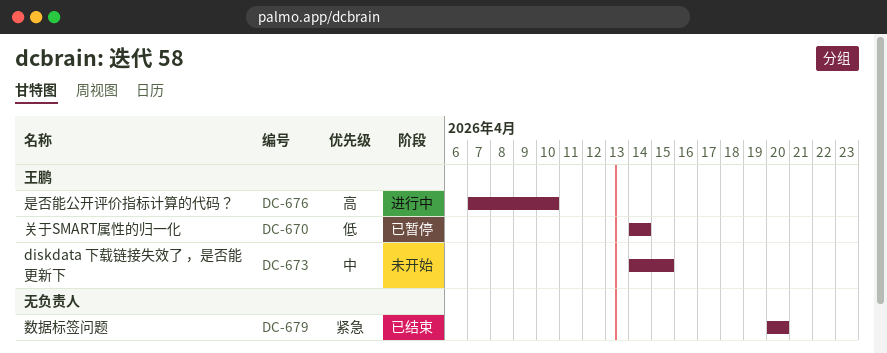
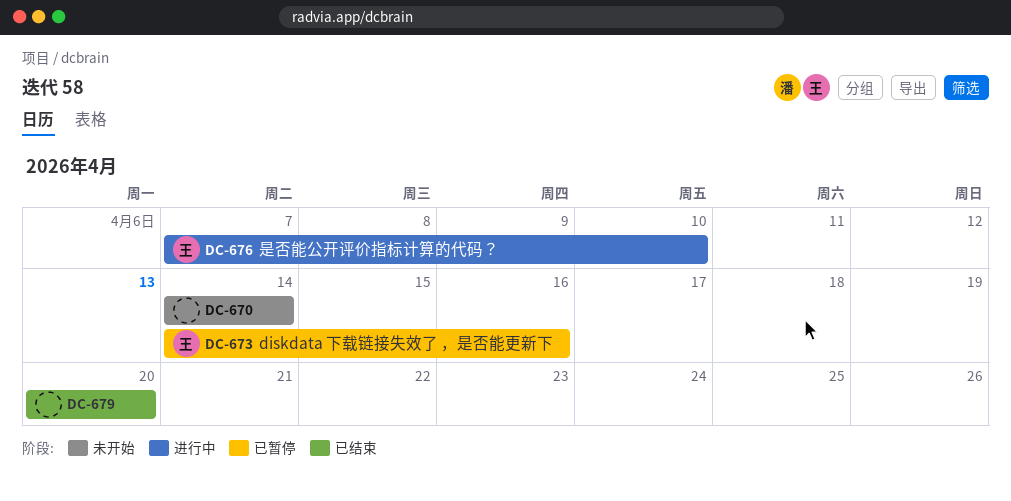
DC-670, status: 已暂停 -> 未开始
DC-670, owner: 王鹏 -> none
DC-673, status: 未开始 -> 已暂停
DC-673, due: Apr 15 -> Apr 16

